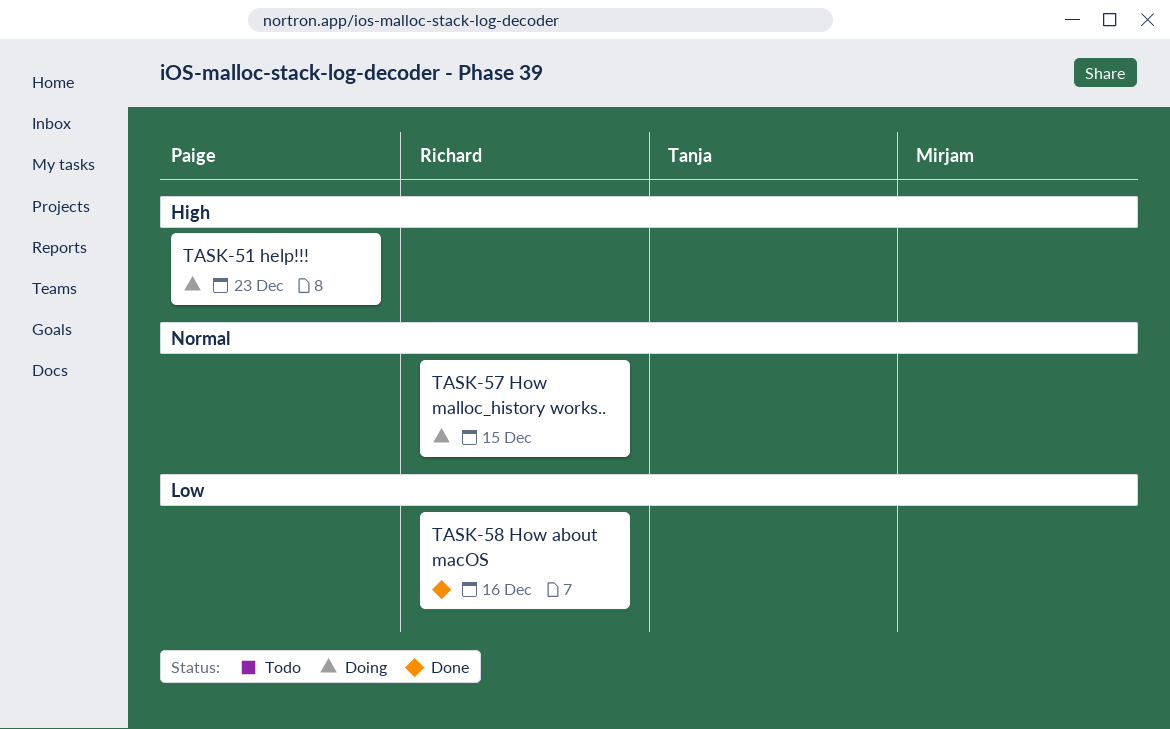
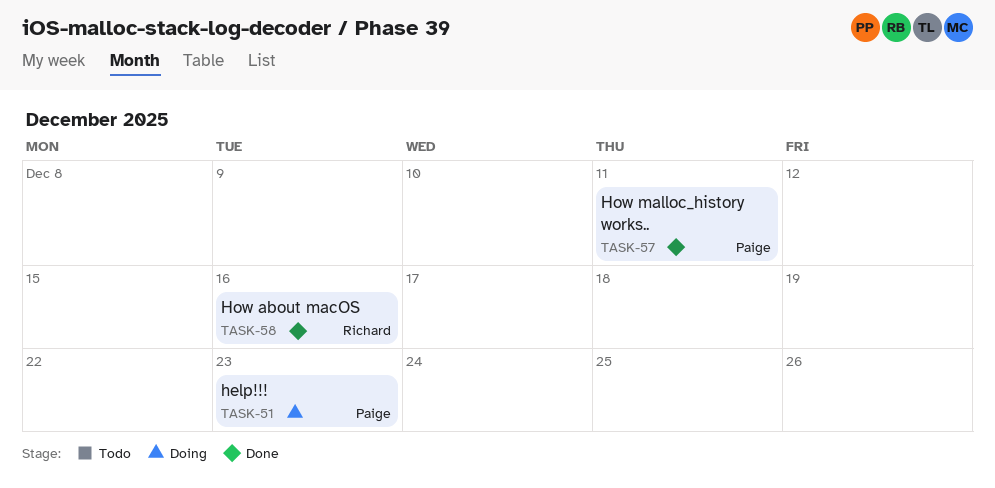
TASK-57, status: Doing -> Done
TASK-57, owner: Richard -> Paige
TASK-57, due: Dec 15 -> Dec 11

